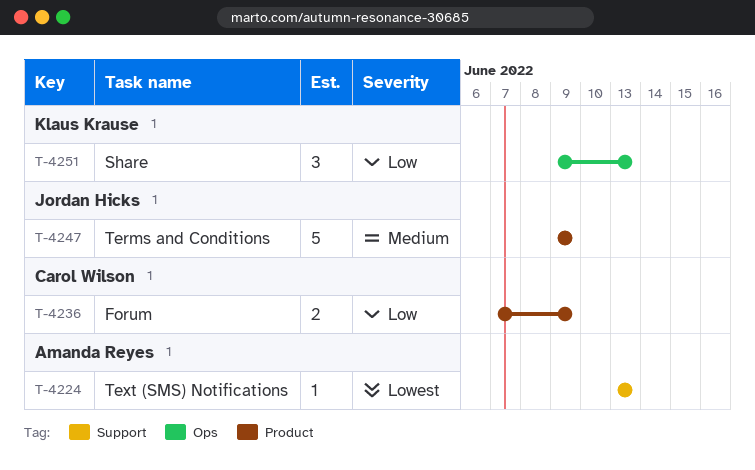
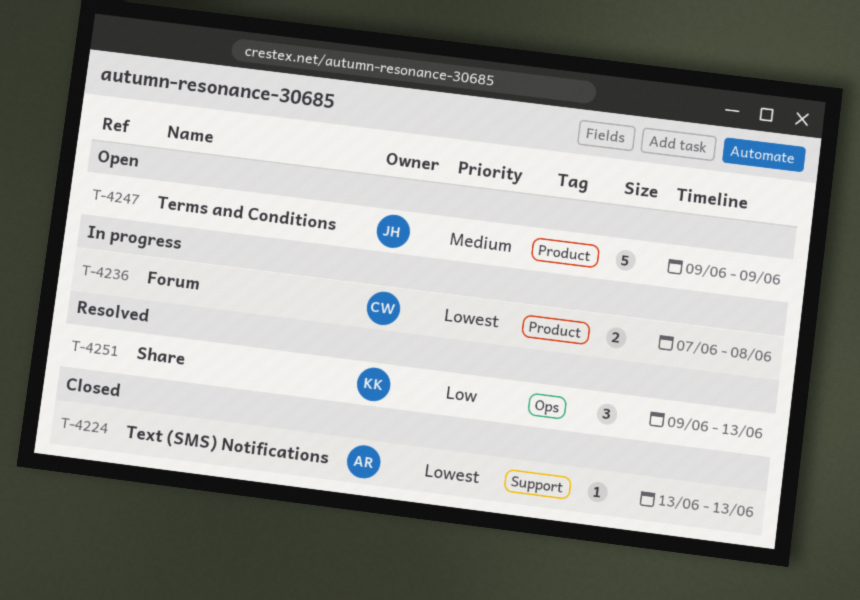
T-4236, priority: Low -> Lowest
T-4236, due: Jun 9 -> Jun 8

